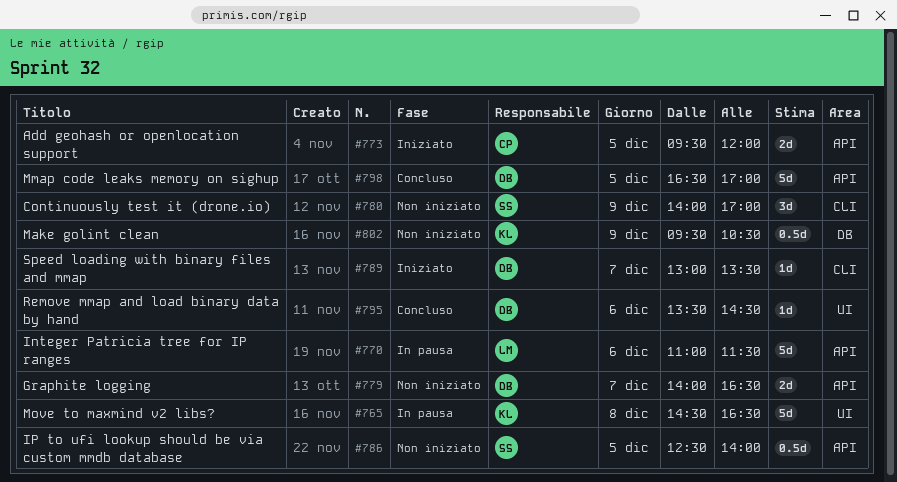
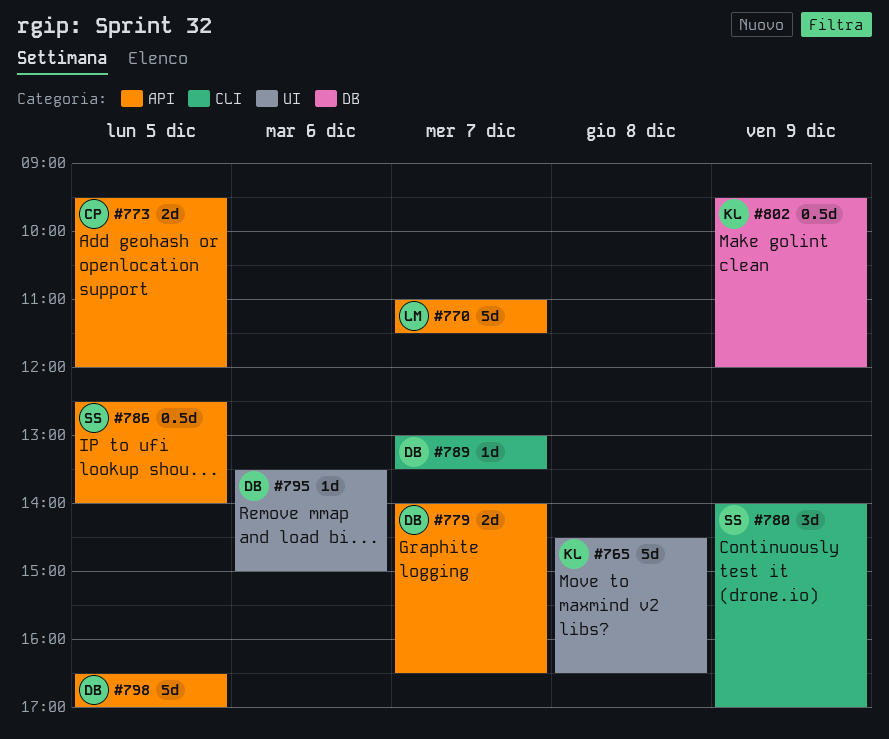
#770, day: Dec 6 -> Dec 7
#795, ends: 14:30 -> 15:00
#802, ends: 10:30 -> 12:00

